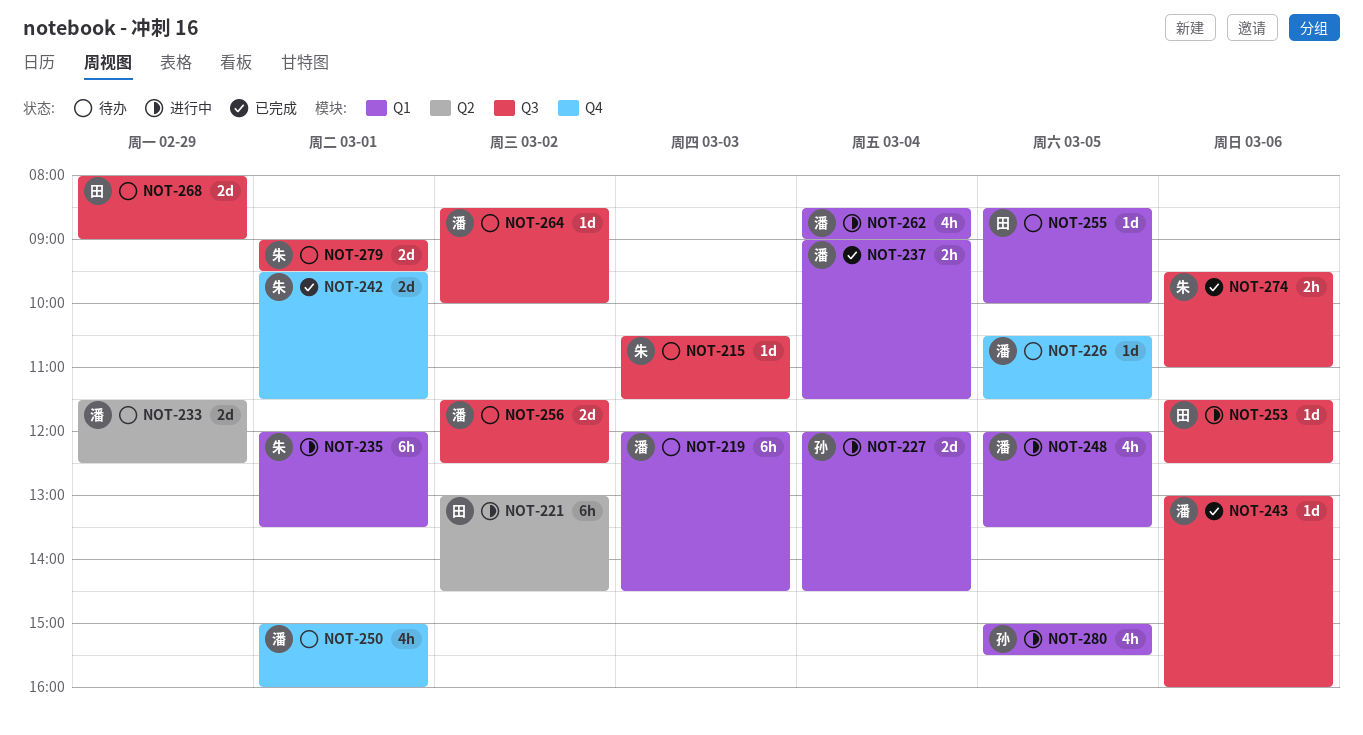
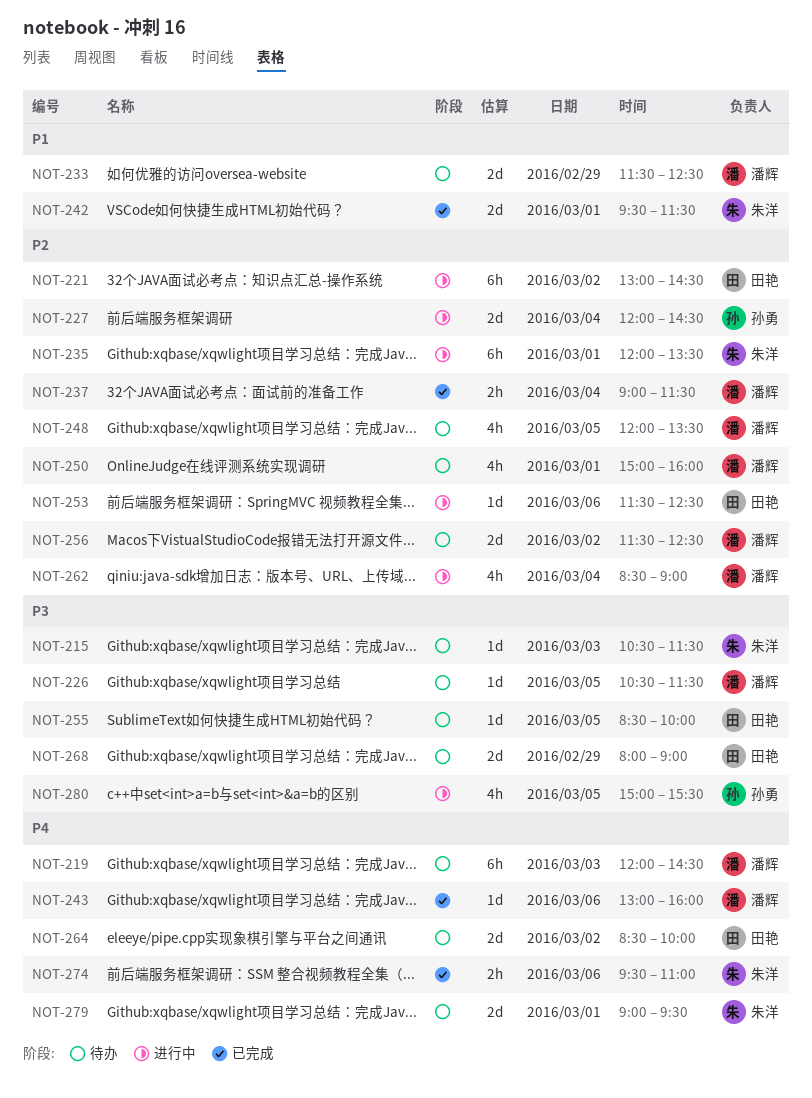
NOT-248, status: 进行中 -> 待办
NOT-264, owner: 潘辉 -> 田艳
NOT-264, estimate: 1d -> 2d

